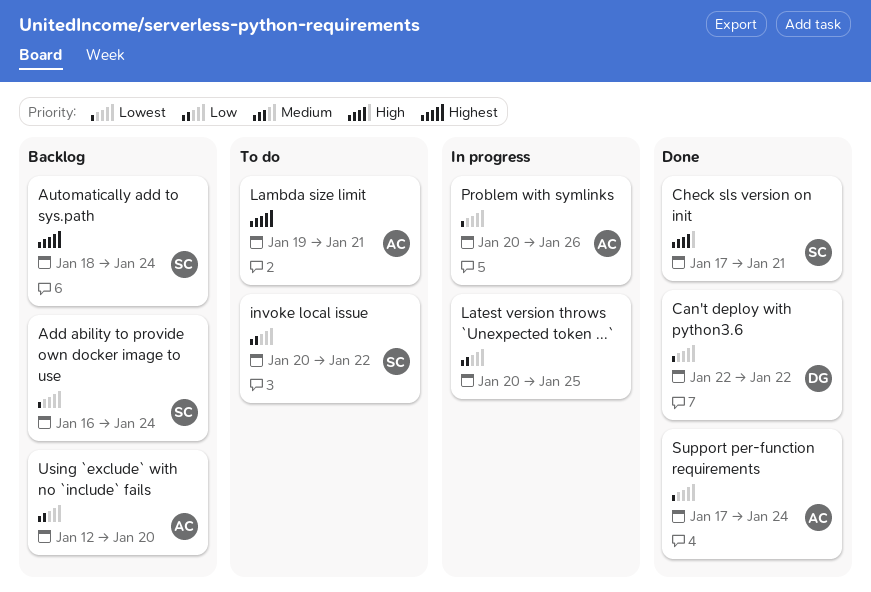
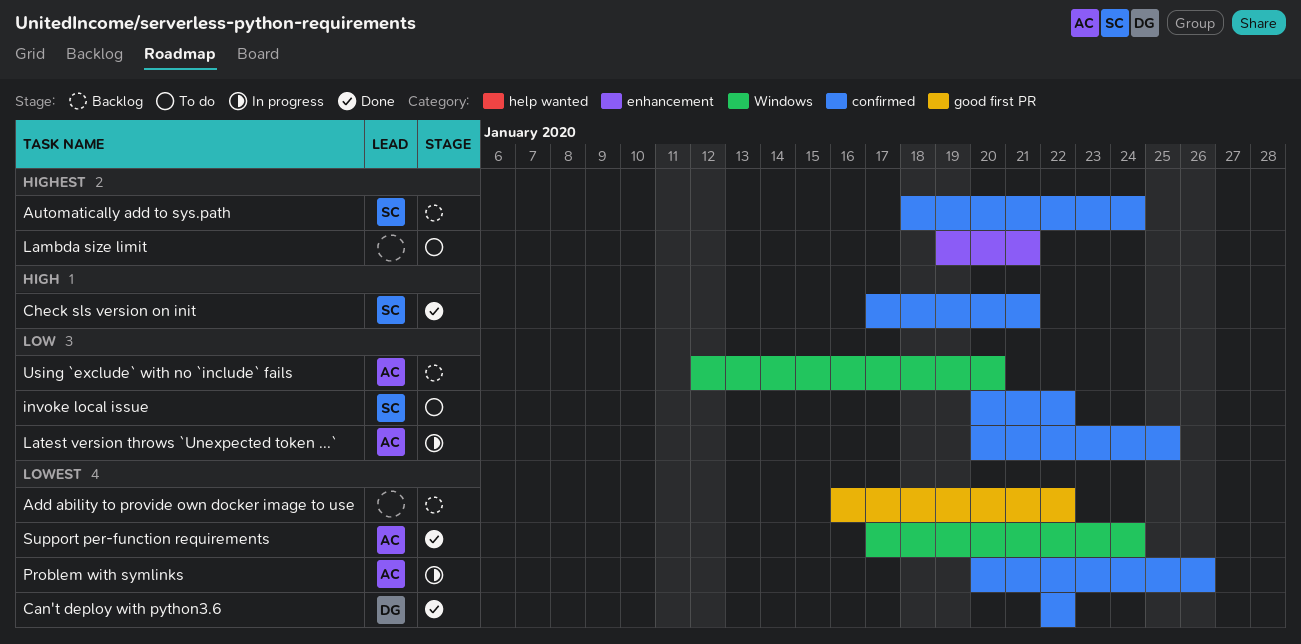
Add ability to provide own docker image to use, owner: SC -> none
Add ability to provide own docker image to use, due: Jan 24 -> Jan 22
Lambda size limit, owner: AC -> none
Latest version throws `Unexpected token ...`, owner: none -> AC

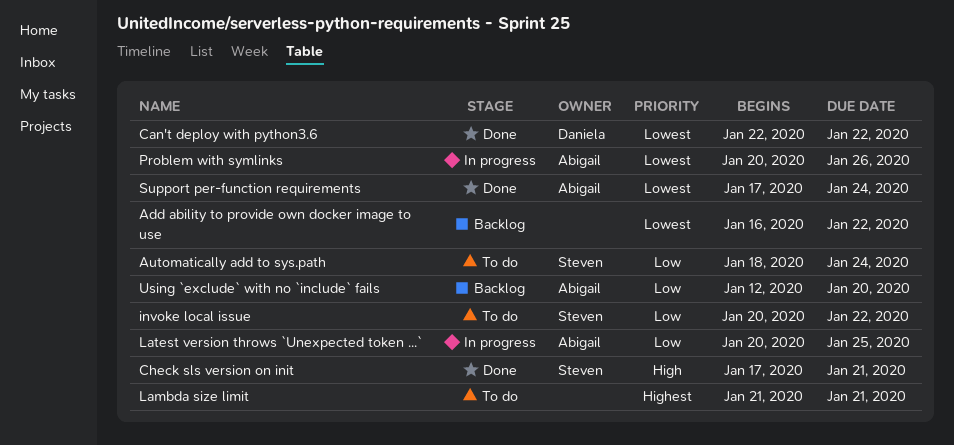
Automatically add to sys.path, status: Backlog -> To do
Automatically add to sys.path, priority: Highest -> Low
Lambda size limit, start: Jan 19 -> Jan 21

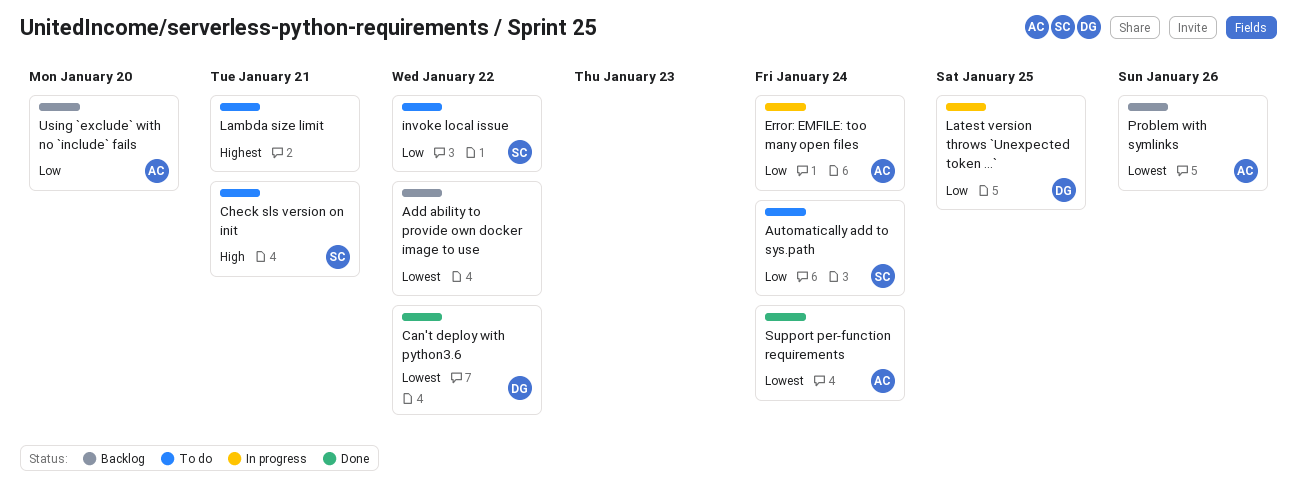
Check sls version on init, status: Done -> To do
Error: EMFILE: too many open files: none -> present
Latest version throws `Unexpected token ...`, owner: Abigail -> Daniela
Problem with symlinks, status: In progress -> Backlog

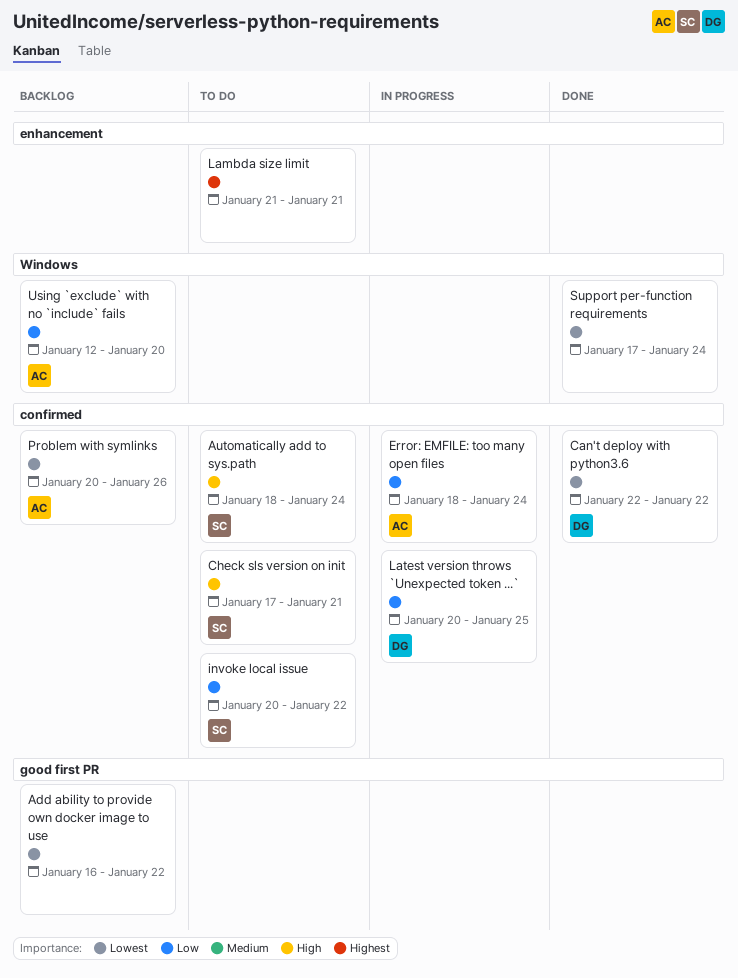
Automatically add to sys.path, priority: Low -> High
Support per-function requirements, owner: AC -> none

